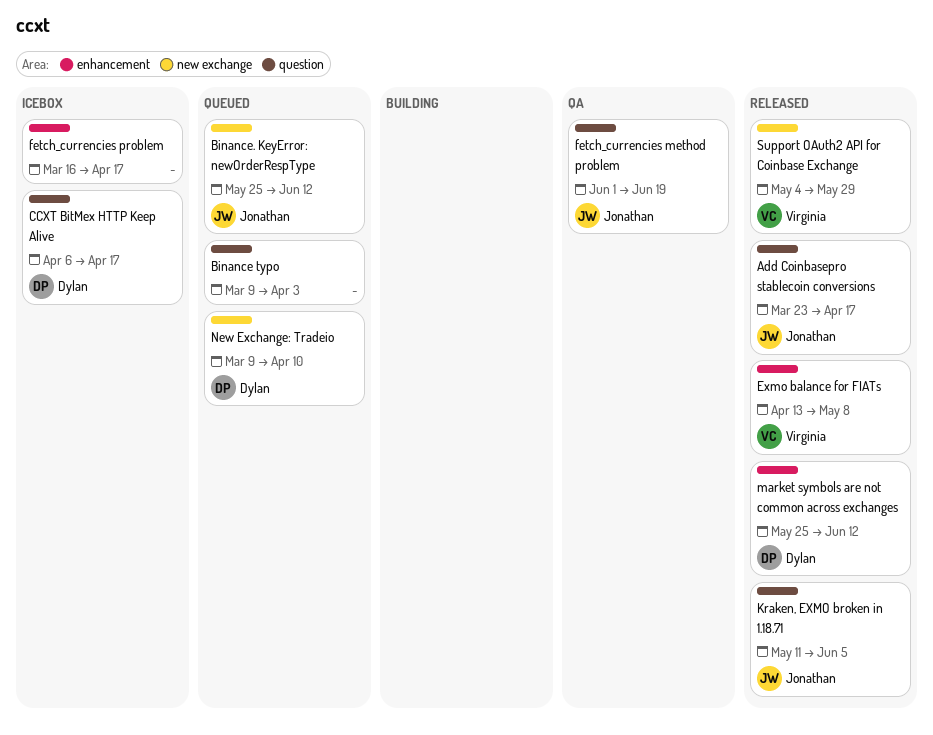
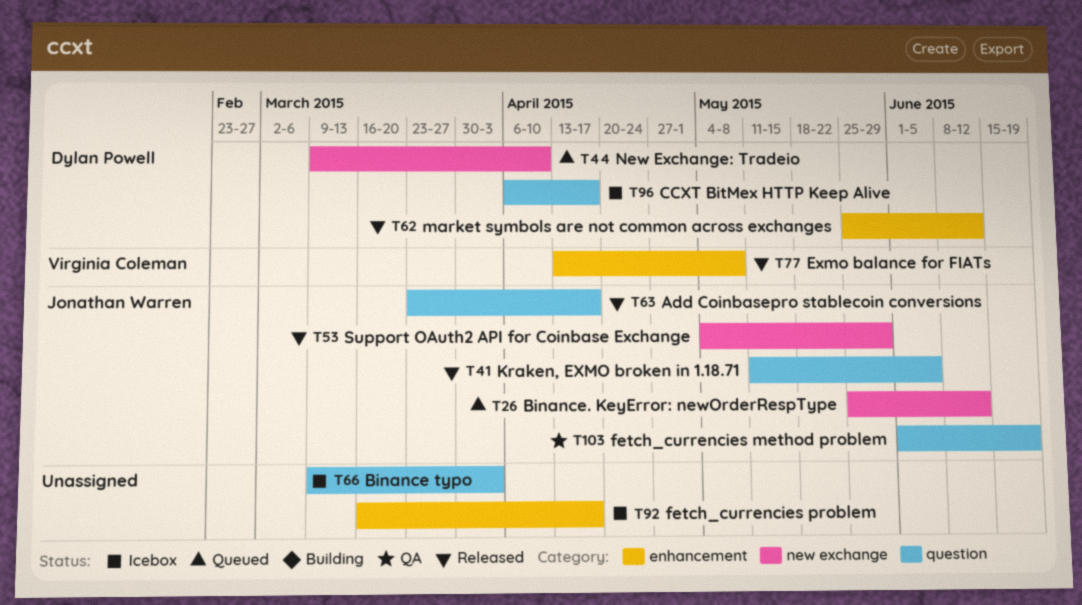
Binance typo, status: Queued -> Icebox
Support OAuth2 API for Coinbase Exchange, owner: Virginia Coleman -> Jonathan Warren

